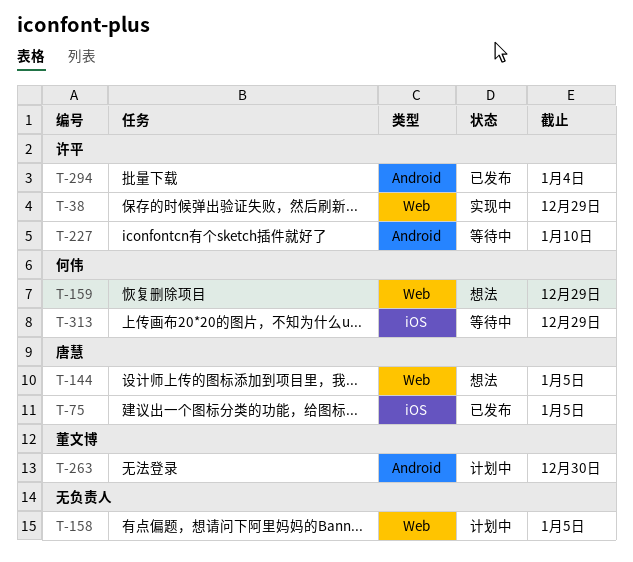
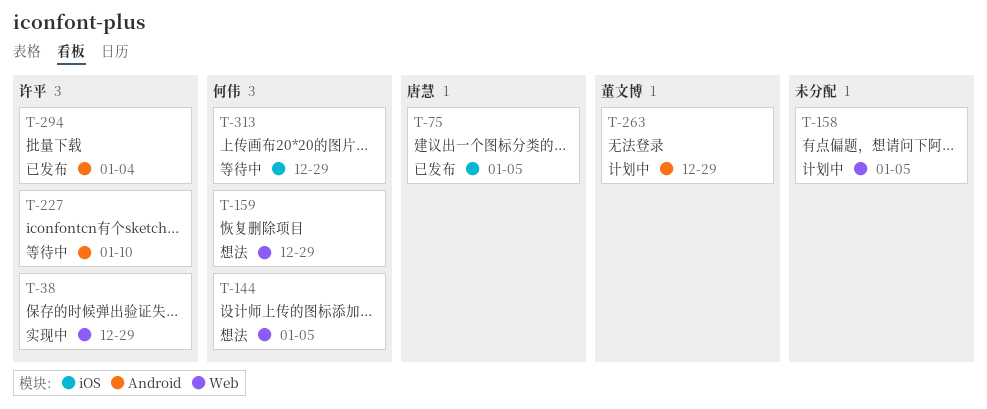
T-144, owner: 唐慧 -> 何伟
T-263, due: Dec 30 -> Dec 29

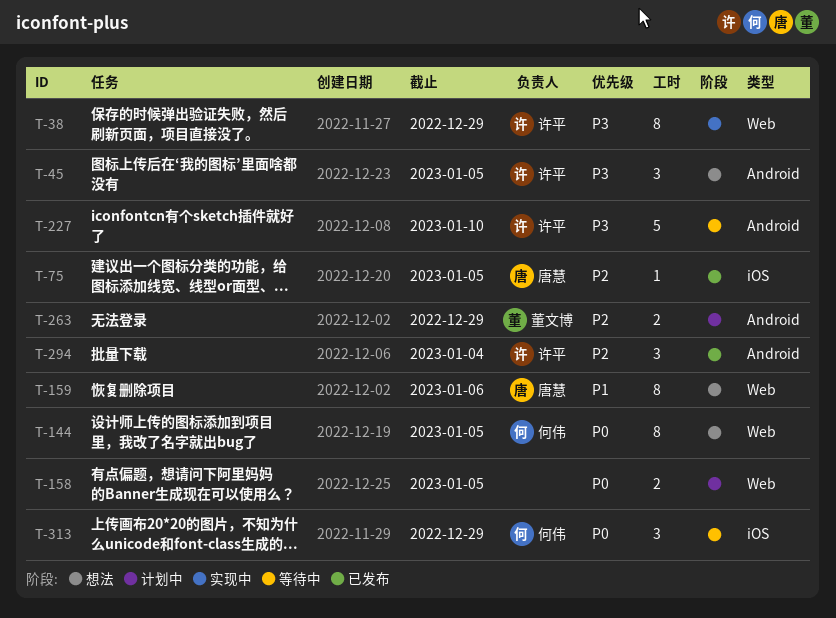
T-45: none -> present
T-159, owner: 何伟 -> 唐慧
T-159, due: Dec 29 -> Jan 6

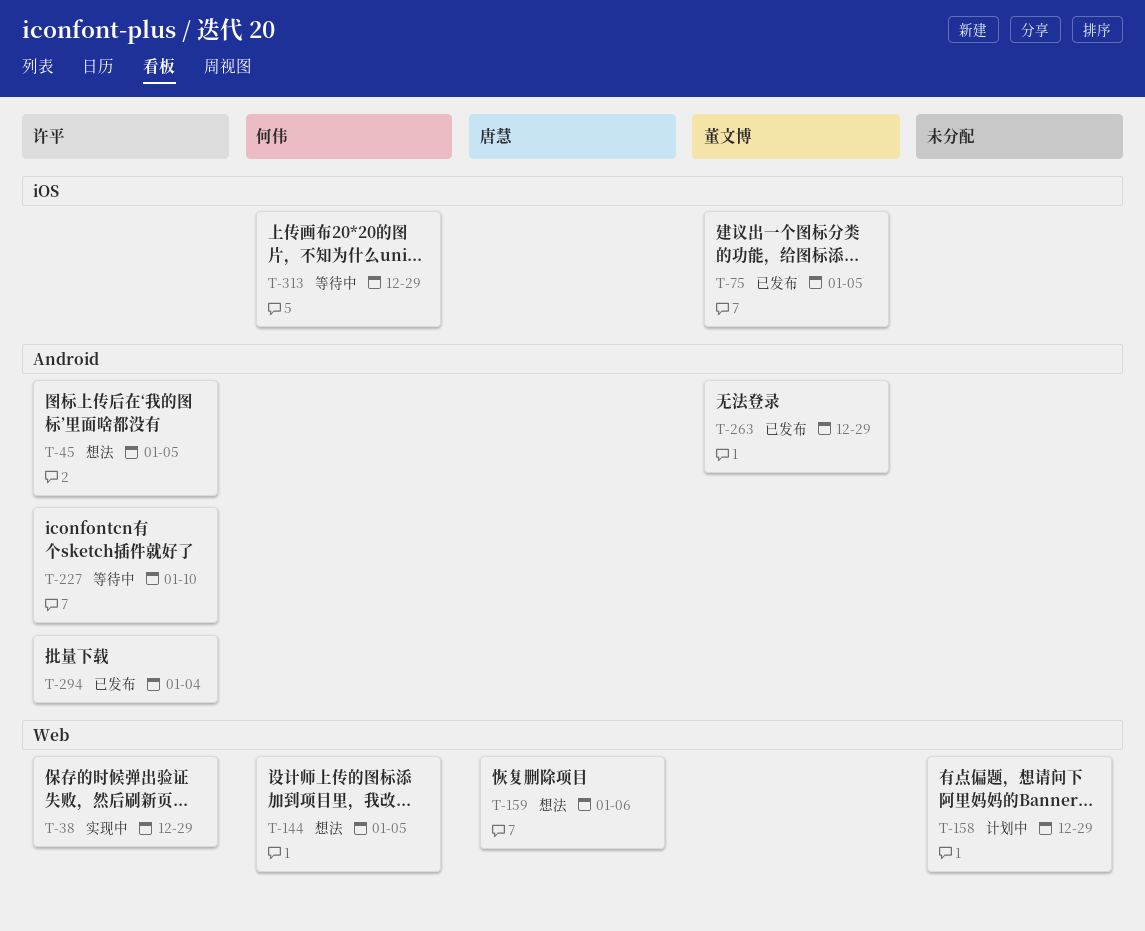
T-75, owner: 唐慧 -> 董文博
T-158, due: Jan 5 -> Dec 29
T-263, status: 计划中 -> 已发布

